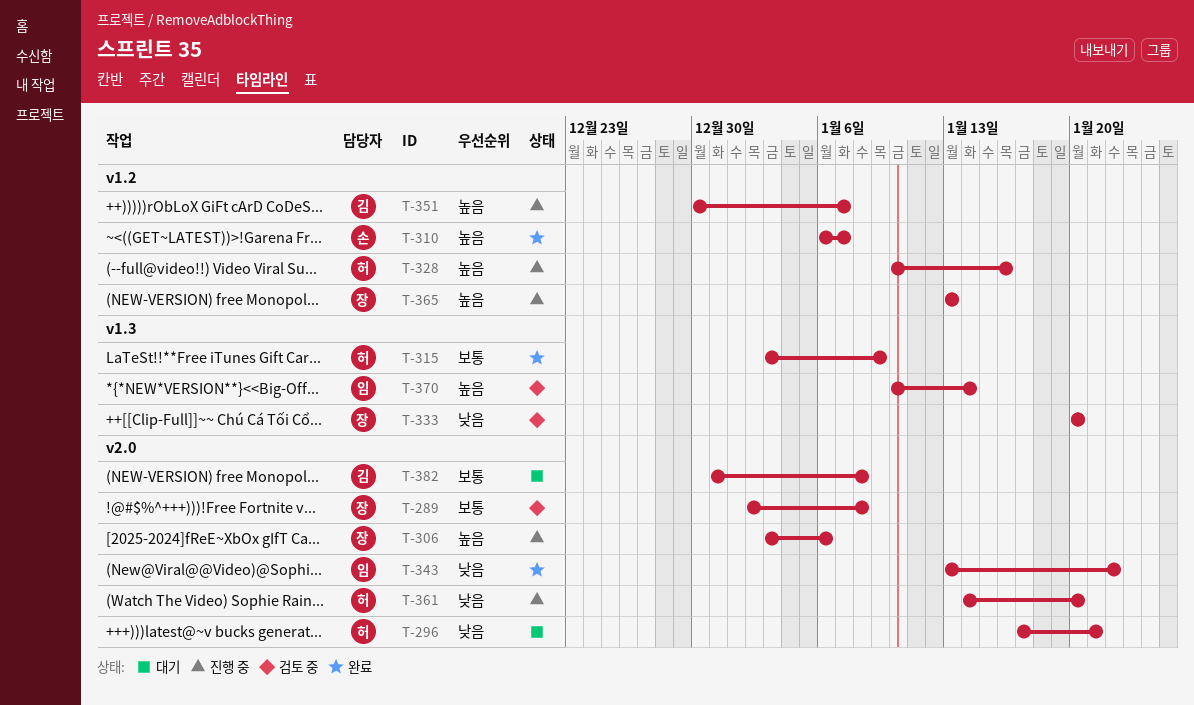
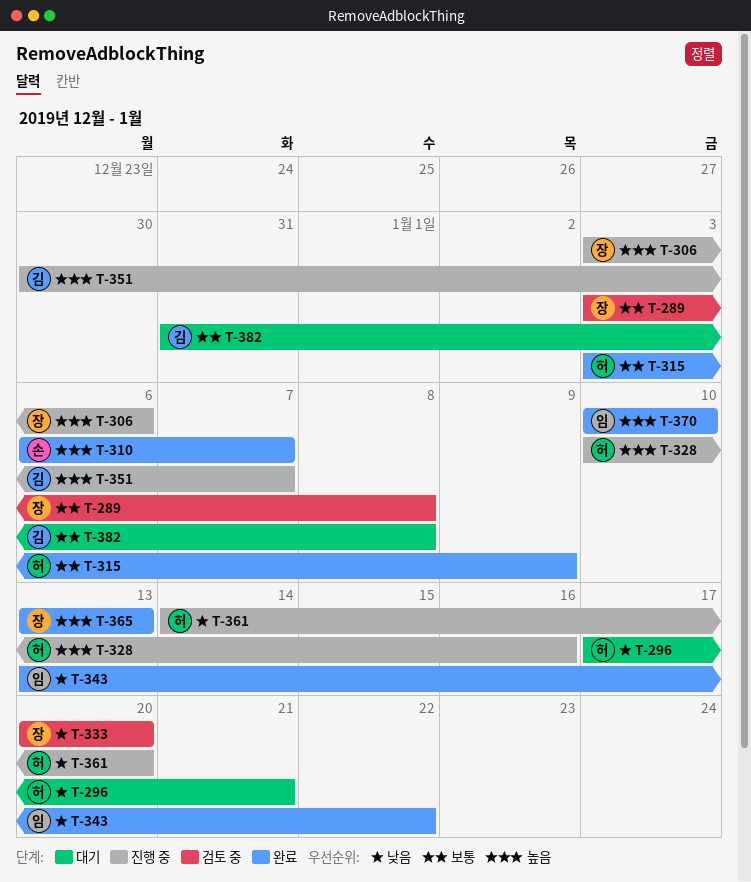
T-289, start: Jan 2 -> Jan 3
T-365, status: 진행 중 -> 완료
T-370, status: 검토 중 -> 완료
T-370, due: Jan 14 -> Jan 10

